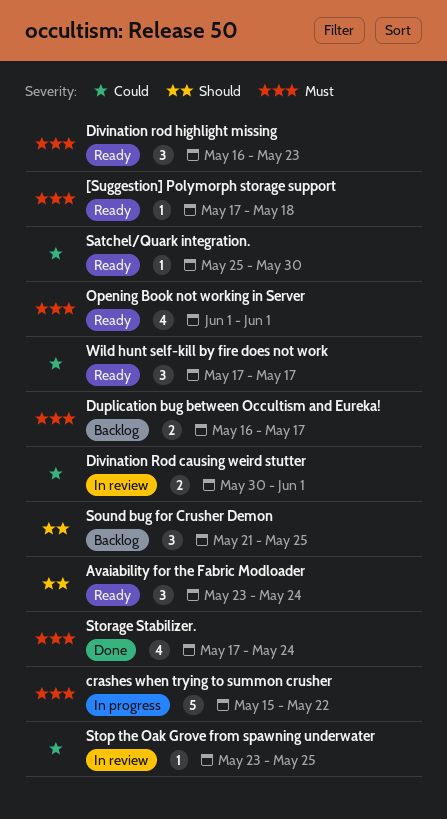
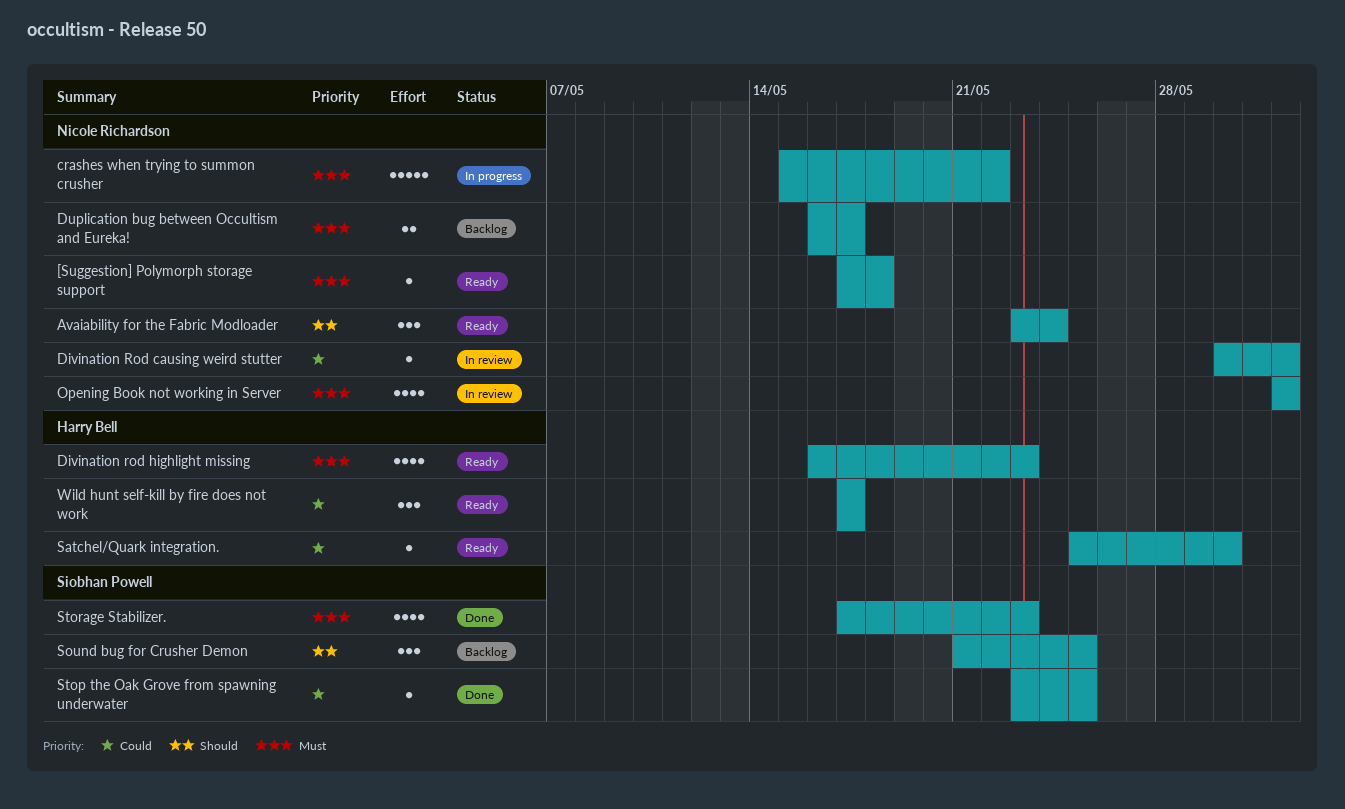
Divination Rod causing weird stutter, estimate: 2 -> 1
Divination rod highlight missing, estimate: 3 -> 4
Opening Book not working in Server, status: Ready -> In review
Stop the Oak Grove from spawning underwater, status: In review -> Done
Storage Stabilizer., due: May 24 -> May 23

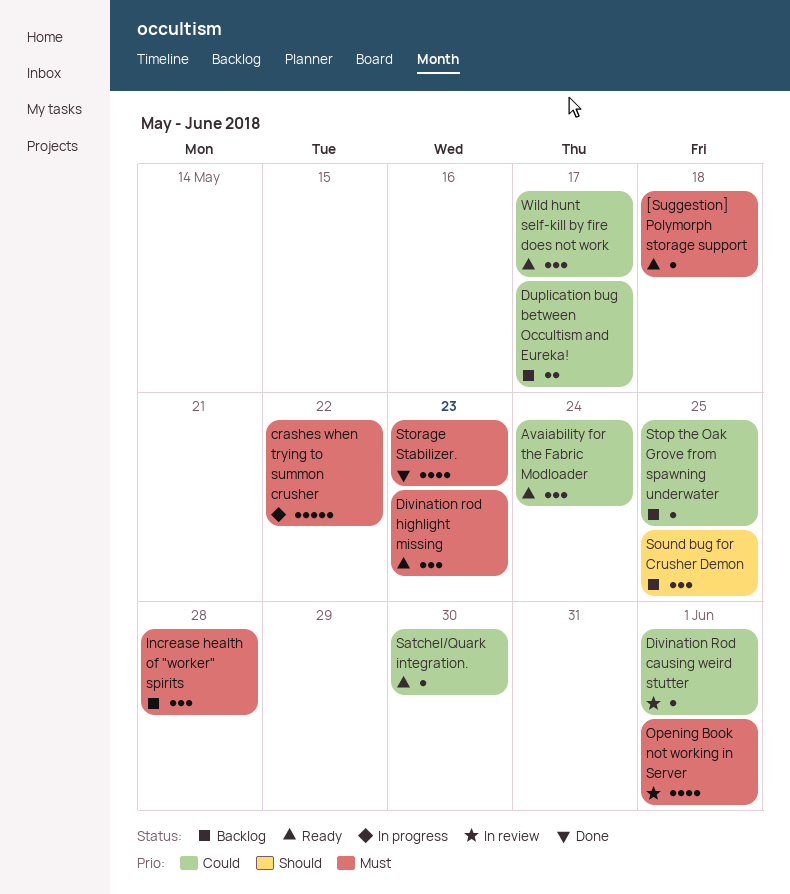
Avaiability for the Fabric Modloader, priority: Should -> Could
Divination rod highlight missing, estimate: 4 -> 3
Duplication bug between Occultism and Eureka!, priority: Must -> Could
Increase health of "worker" spirits: none -> present
Stop the Oak Grove from spawning underwater, status: Done -> Backlog

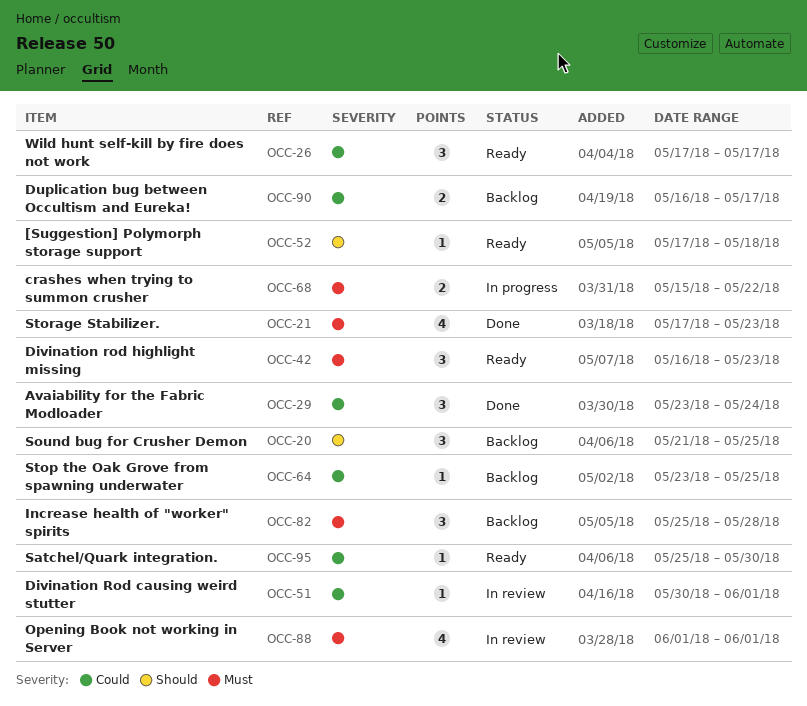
[Suggestion] Polymorph storage support, priority: Must -> Should
Avaiability for the Fabric Modloader, status: Ready -> Done
crashes when trying to summon crusher, estimate: 5 -> 2

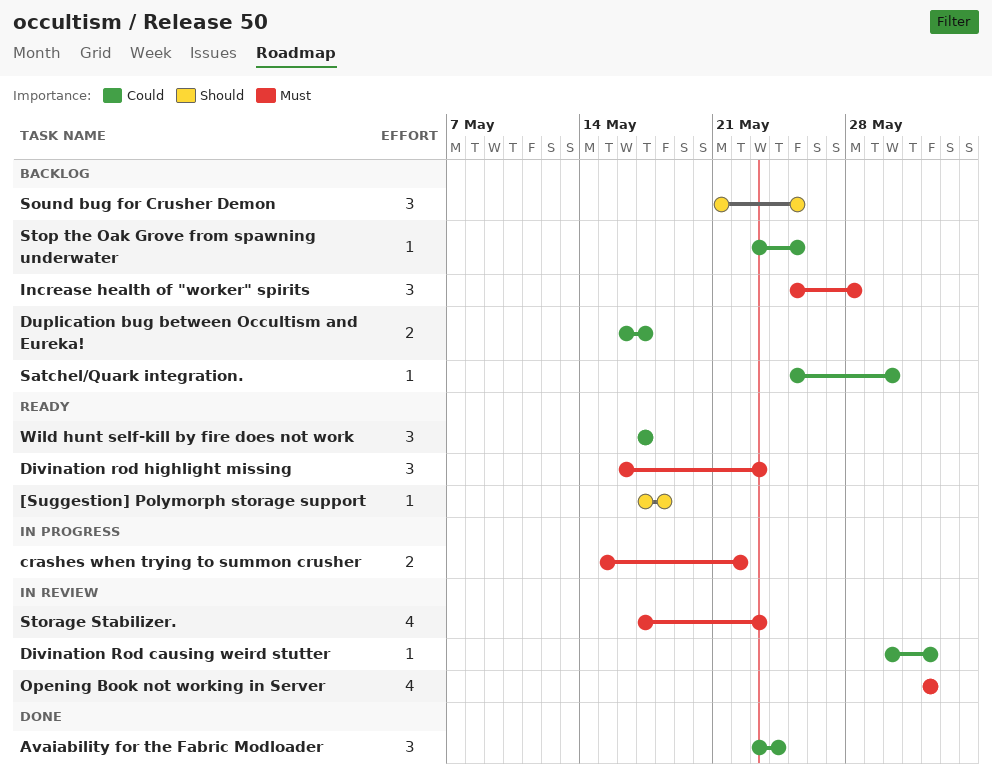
Satchel/Quark integration., status: Ready -> Backlog
Storage Stabilizer., status: Done -> In review

